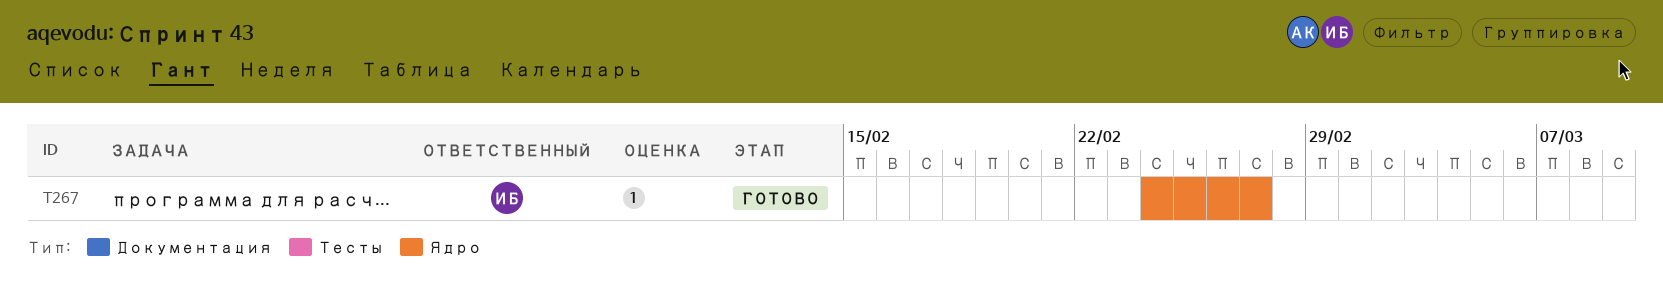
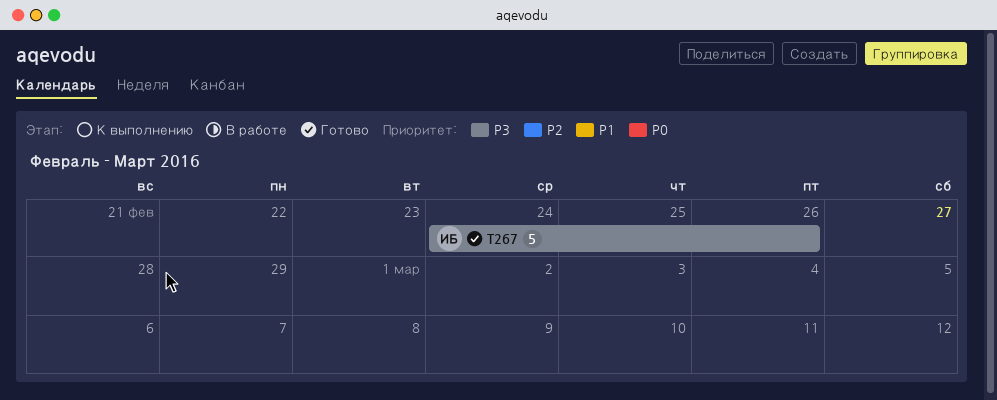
T267, estimate: 1 -> 5
T267, due: Feb 27 -> Feb 26

